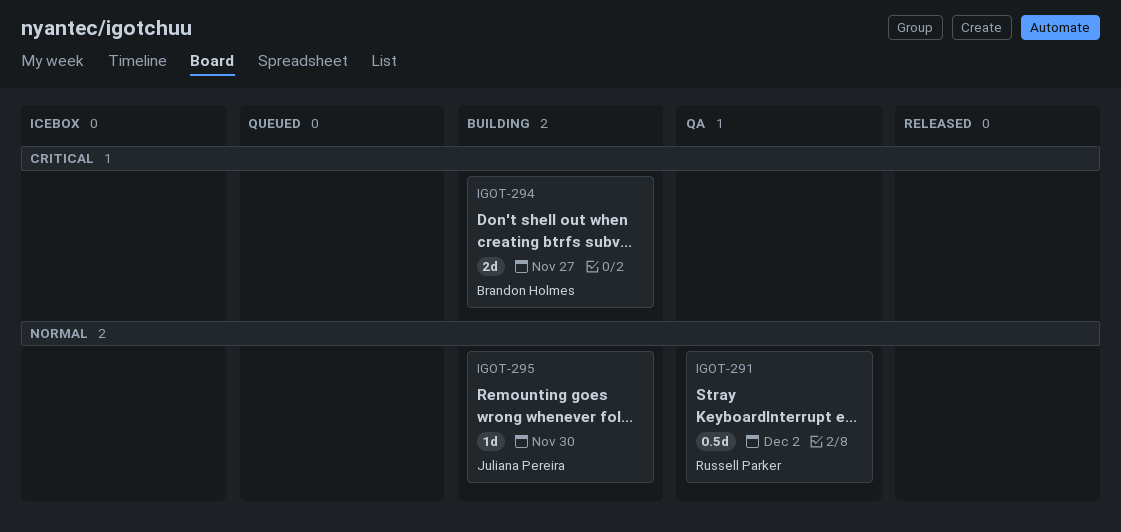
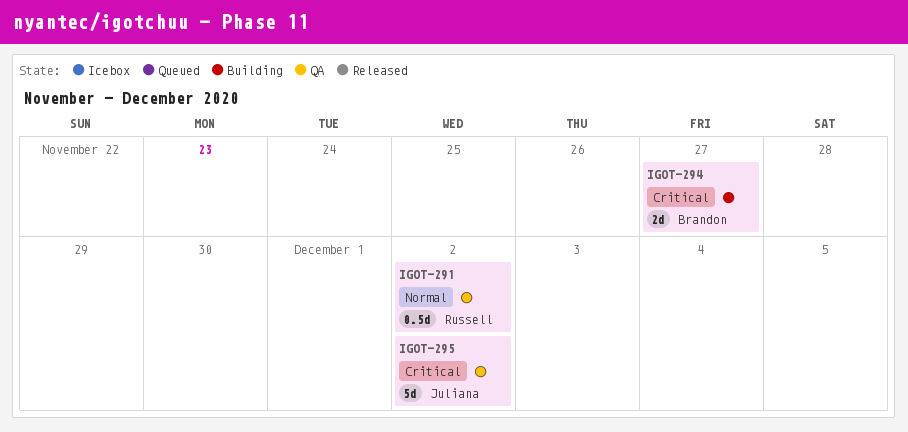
IGOT-295, status: Building -> QA
IGOT-295, priority: Normal -> Critical
IGOT-295, estimate: 1d -> 5d
IGOT-295, due: Nov 30 -> Dec 2

